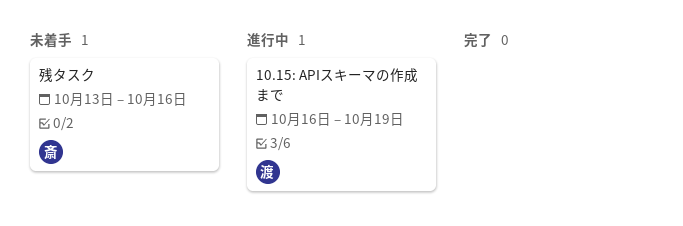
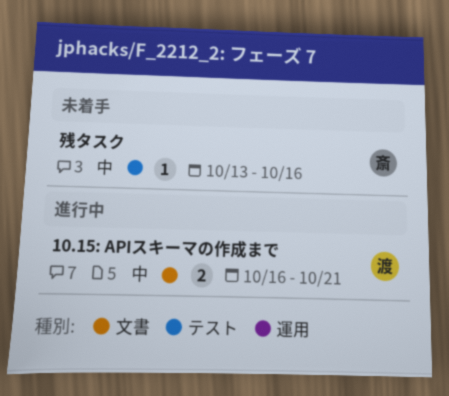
10.15: APIスキーマの作成まで, due: Oct 19 -> Oct 21

